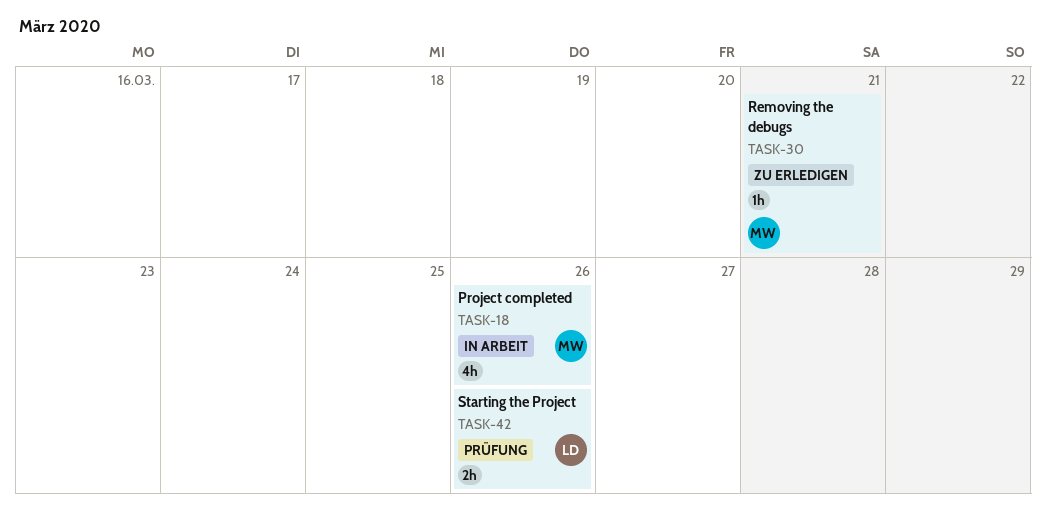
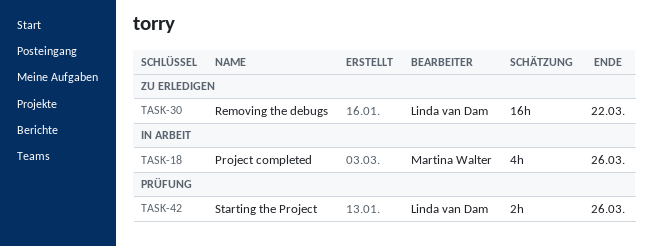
TASK-30, owner: Martina Walter -> Linda van Dam
TASK-30, estimate: 1h -> 16h
TASK-30, due: Mar 21 -> Mar 22

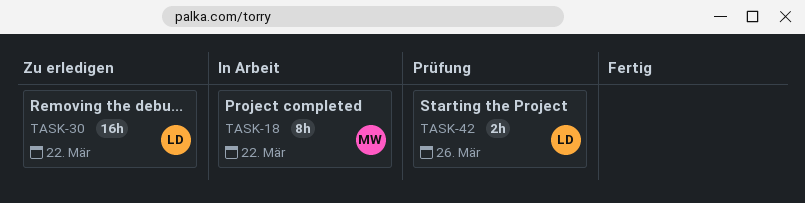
TASK-18, estimate: 4h -> 8h
TASK-18, due: Mar 26 -> Mar 22

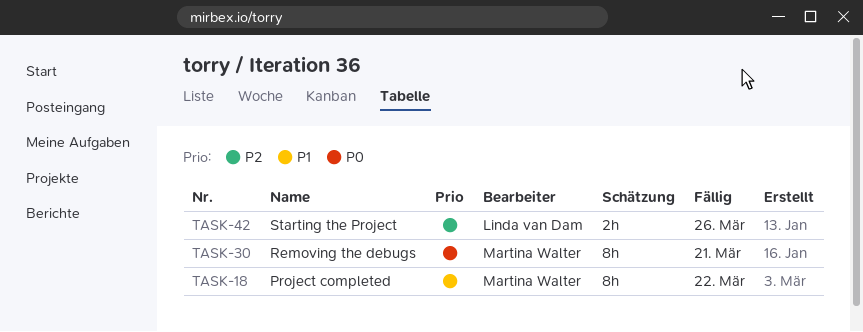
TASK-30, owner: Linda van Dam -> Martina Walter
TASK-30, estimate: 16h -> 8h
TASK-30, due: Mar 22 -> Mar 21

